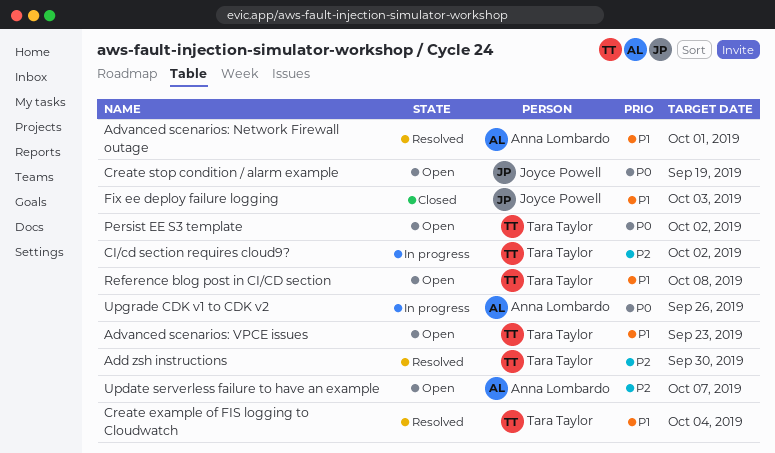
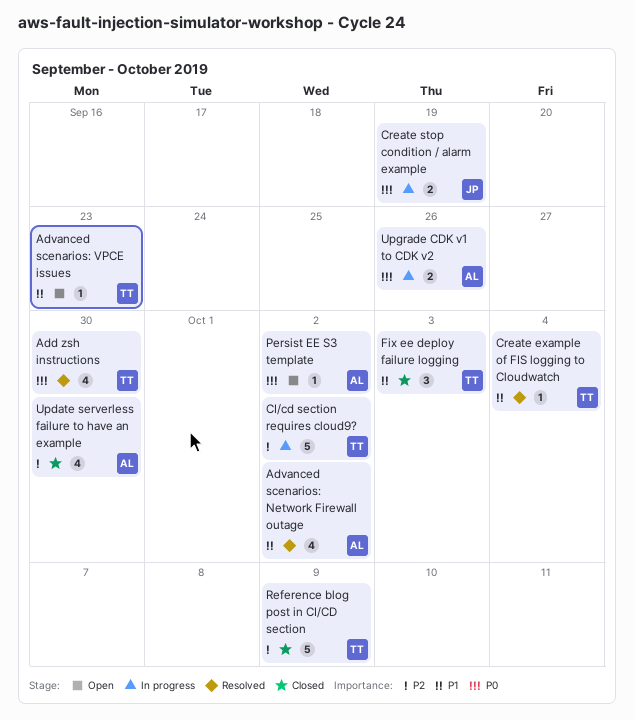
Add zsh instructions, priority: P2 -> P0
Advanced scenarios: Network Firewall outage, due: Oct 1 -> Oct 2
Create stop condition / alarm example, status: Open -> In progress
Fix ee deploy failure logging, owner: Joyce Powell -> Tara Taylor
Persist EE S3 template, owner: Tara Taylor -> Anna Lombardo
Reference blog post in CI/CD section, status: Open -> Closed
Reference blog post in CI/CD section, priority: P1 -> P2
Reference blog post in CI/CD section, due: Oct 8 -> Oct 9
Update serverless failure to have an example, status: Open -> Closed
Update serverless failure to have an example, due: Oct 7 -> Sep 30

